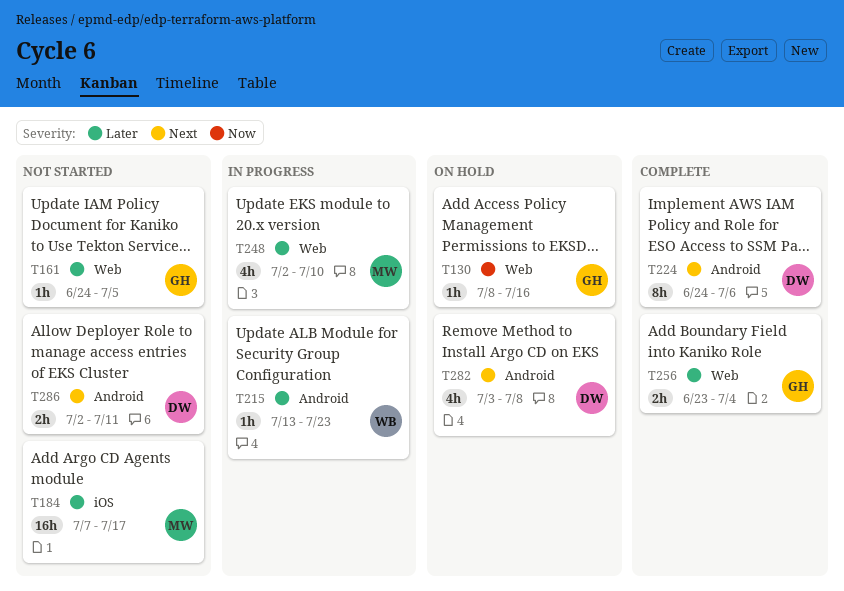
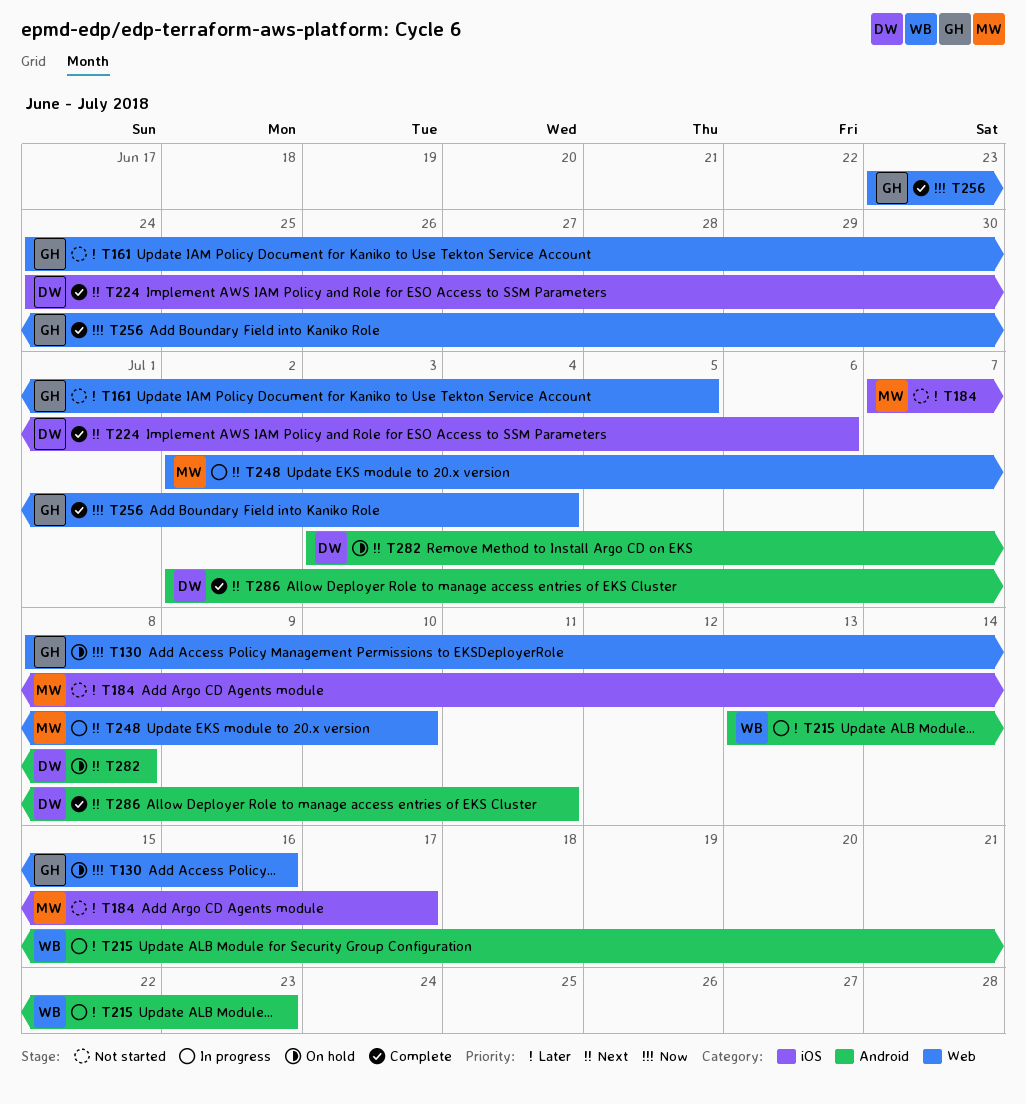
T224, label: Android -> iOS
T248, priority: Later -> Next
T256, priority: Later -> Now
T286, status: Not started -> Complete

